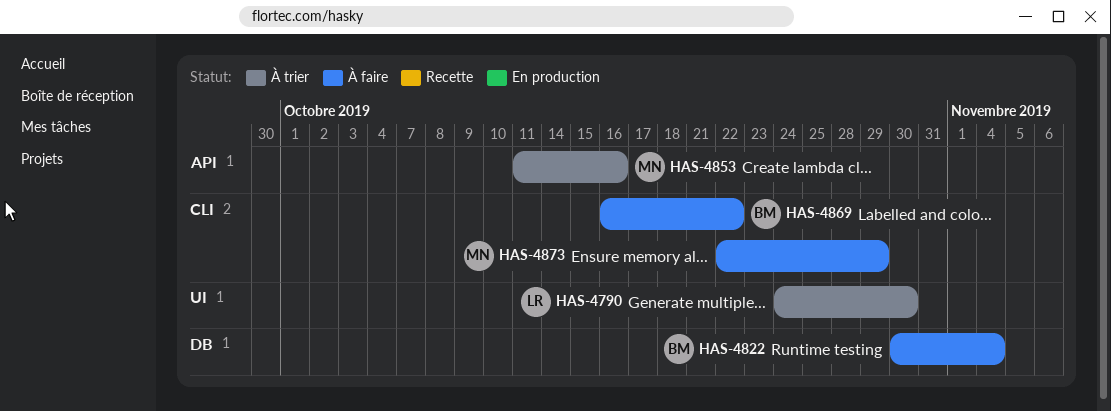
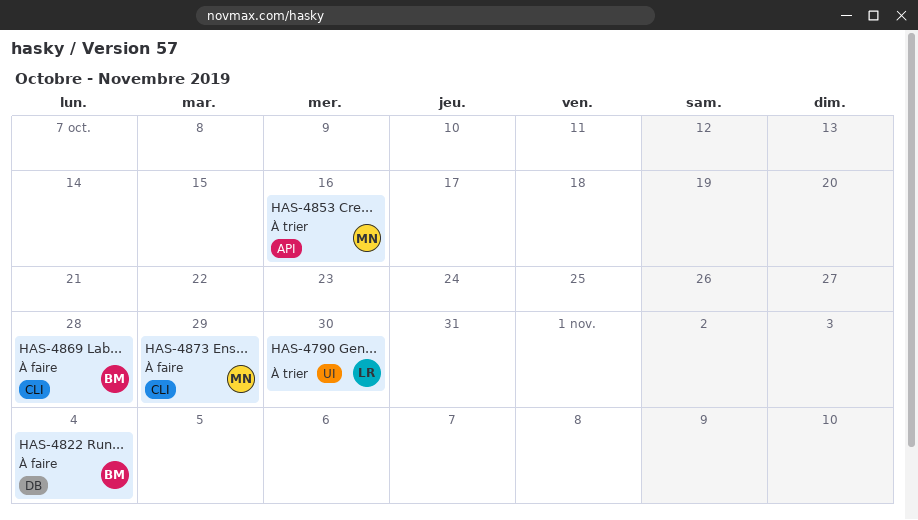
HAS-4869, due: Oct 22 -> Oct 28

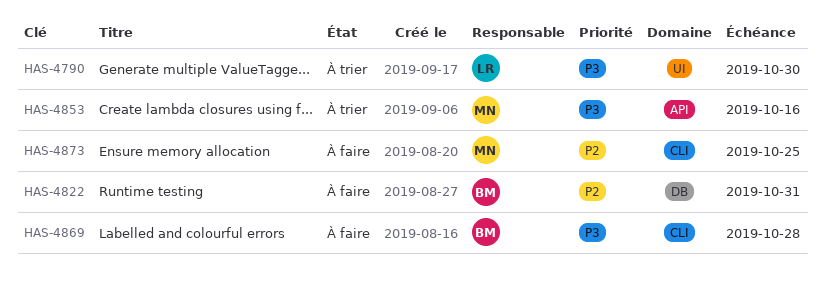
HAS-4822, due: Nov 4 -> Oct 31
HAS-4873, due: Oct 29 -> Oct 25

